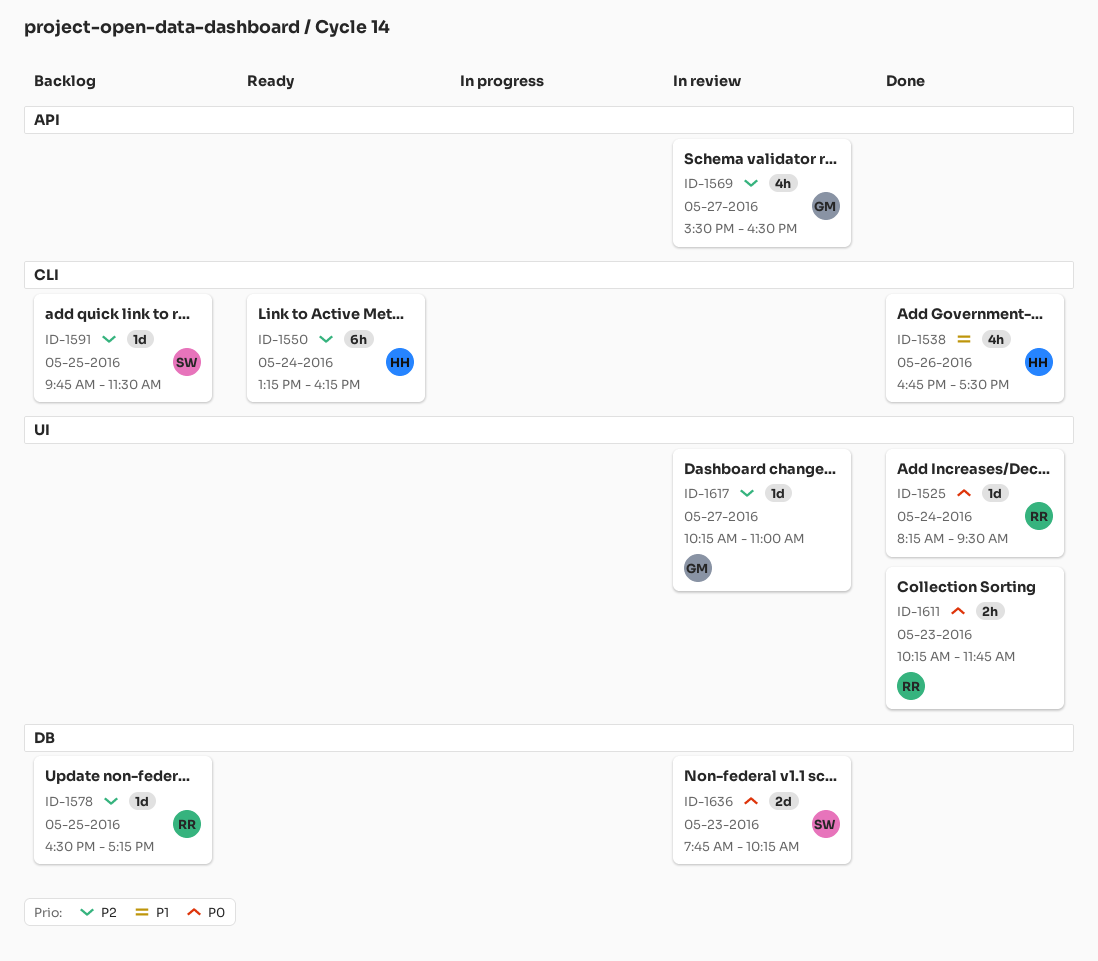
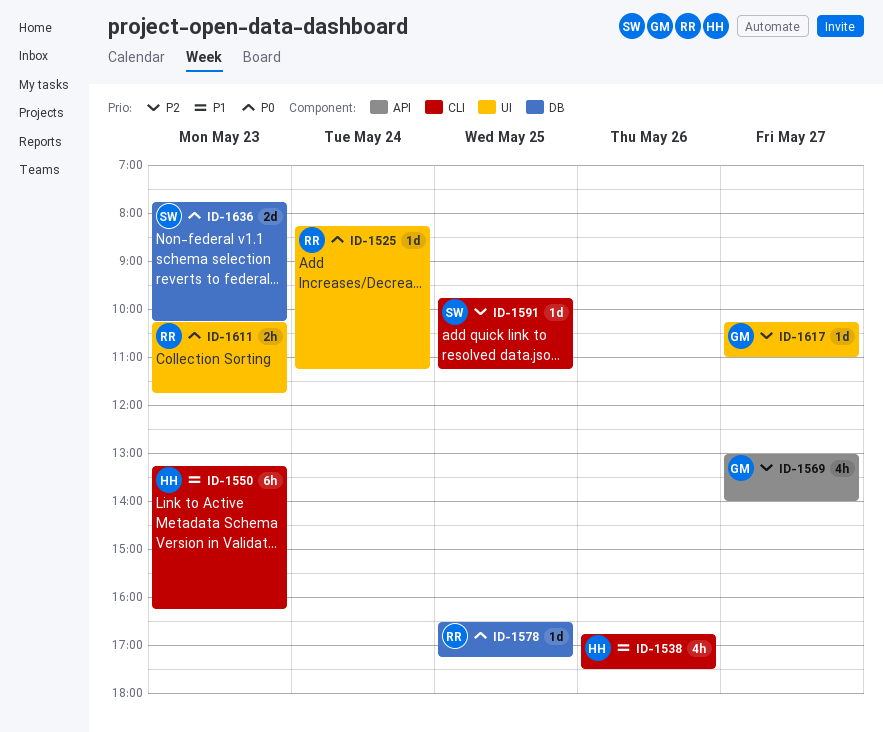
ID-1525, ends: 09:30 -> 11:15
ID-1550, priority: P2 -> P1
ID-1550, day: May 24 -> May 23
ID-1569, begins: 15:30 -> 13:00
ID-1569, ends: 16:30 -> 14:00
ID-1578, priority: P2 -> P0
ID-1591, ends: 11:30 -> 11:15

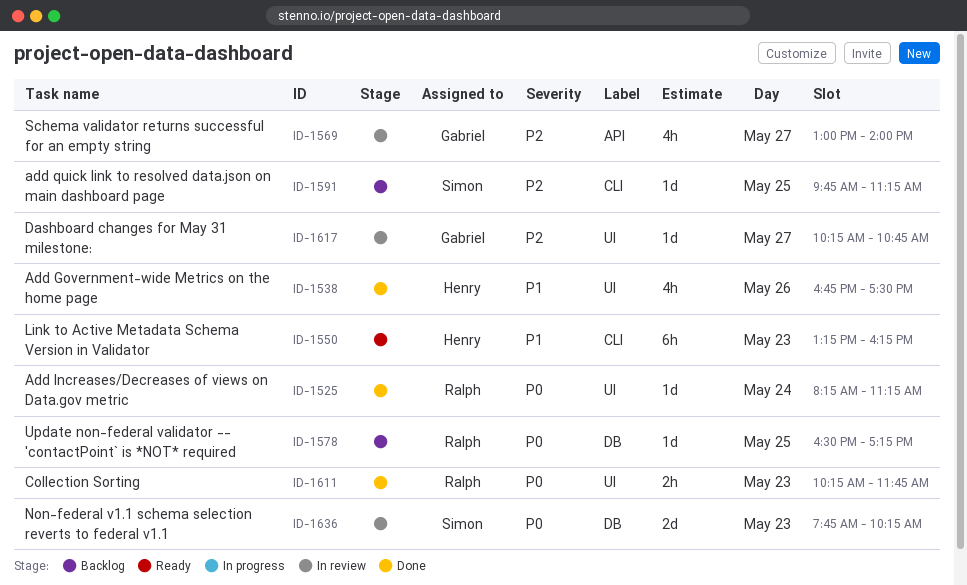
ID-1538, label: CLI -> UI
ID-1617, ends: 11:00 -> 10:45

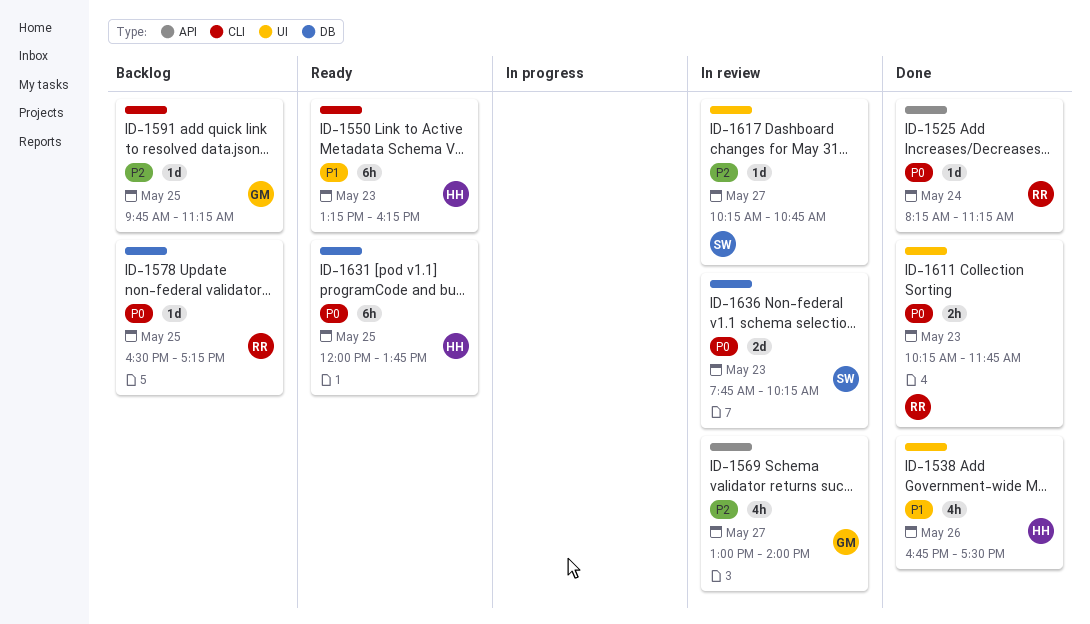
ID-1525, label: UI -> API
ID-1591, owner: Simon -> Gabriel
ID-1617, owner: Gabriel -> Simon
ID-1631: none -> present

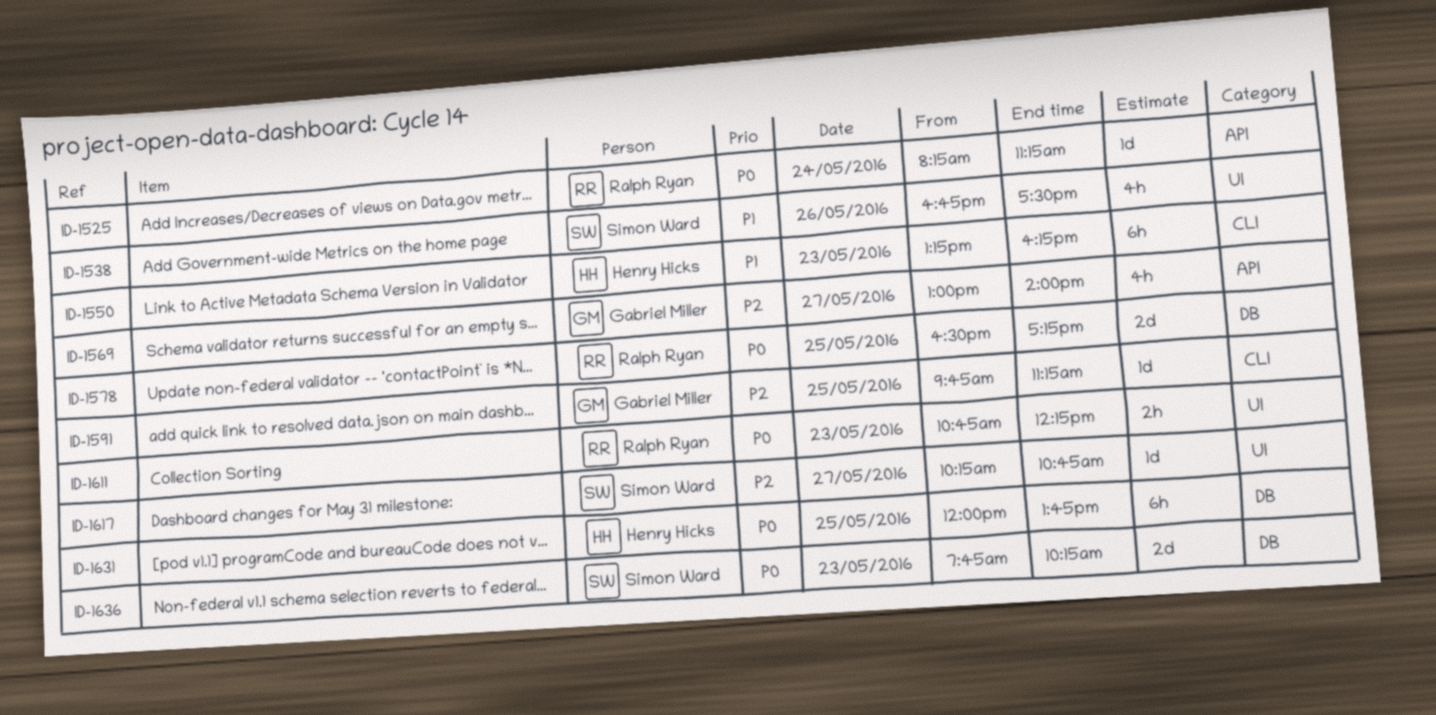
ID-1538, owner: Henry Hicks -> Simon Ward
ID-1578, estimate: 1d -> 2d
ID-1611, begins: 10:15 -> 10:45
ID-1611, ends: 11:45 -> 12:15

